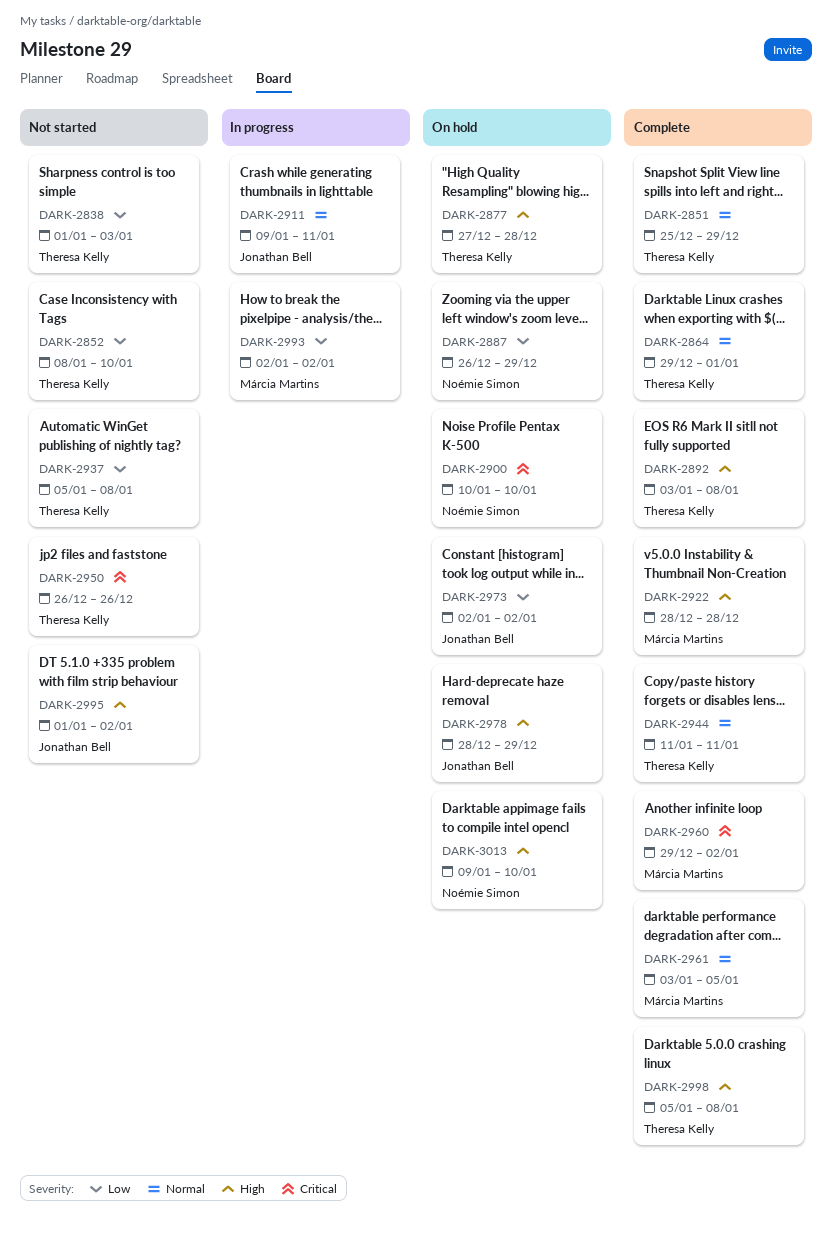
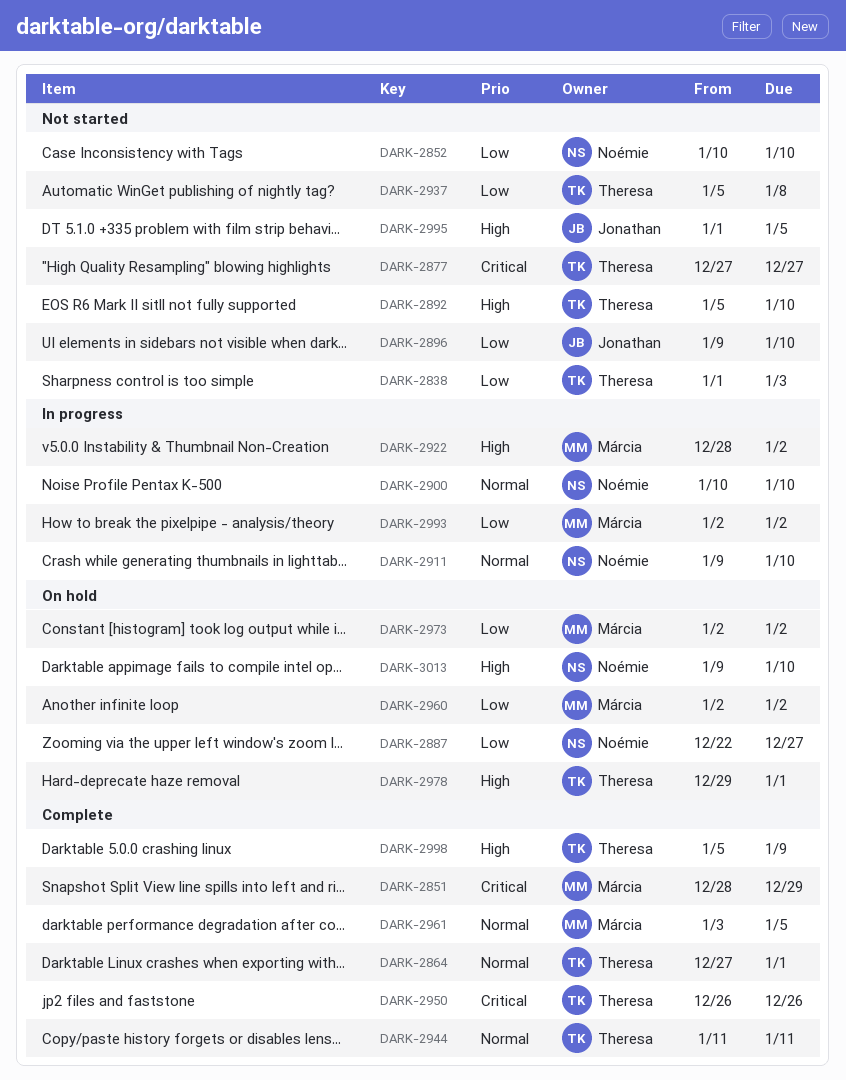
DARK-2851, owner: Theresa Kelly -> Márcia Martins
DARK-2851, priority: Normal -> Critical
DARK-2851, start: Dec 25 -> Dec 28
DARK-2852, owner: Theresa Kelly -> Noémie Simon
DARK-2852, start: Jan 8 -> Jan 10
DARK-2864, start: Dec 29 -> Dec 27
DARK-2877, status: On hold -> Not started
DARK-2877, priority: High -> Critical
DARK-2877, due: Dec 28 -> Dec 27
DARK-2887, start: Dec 26 -> Dec 22
DARK-2887, due: Dec 29 -> Dec 27
DARK-2892, status: Complete -> Not started
DARK-2892, start: Jan 3 -> Jan 5
DARK-2892, due: Jan 8 -> Jan 10
DARK-2896: none -> present
DARK-2900, status: On hold -> In progress
DARK-2900, priority: Critical -> Normal
DARK-2911, owner: Jonathan Bell -> Noémie Simon
DARK-2911, due: Jan 11 -> Jan 10
DARK-2922, status: Complete -> In progress
DARK-2922, due: Dec 28 -> Jan 2
DARK-2950, status: Not started -> Complete
DARK-2960, status: Complete -> On hold
DARK-2960, priority: Critical -> Low
DARK-2960, start: Dec 29 -> Jan 2
DARK-2973, owner: Jonathan Bell -> Márcia Martins
DARK-2978, owner: Jonathan Bell -> Theresa Kelly
DARK-2978, start: Dec 28 -> Dec 29
DARK-2978, due: Dec 29 -> Jan 1
DARK-2995, due: Jan 2 -> Jan 5
DARK-2998, due: Jan 8 -> Jan 9

